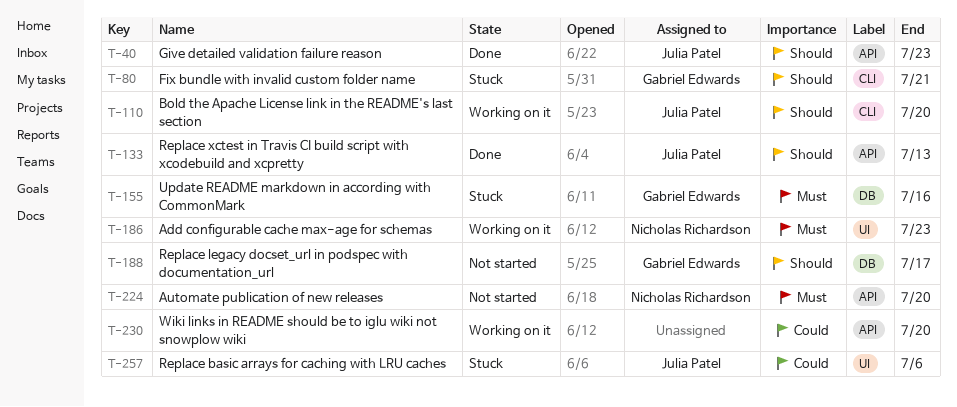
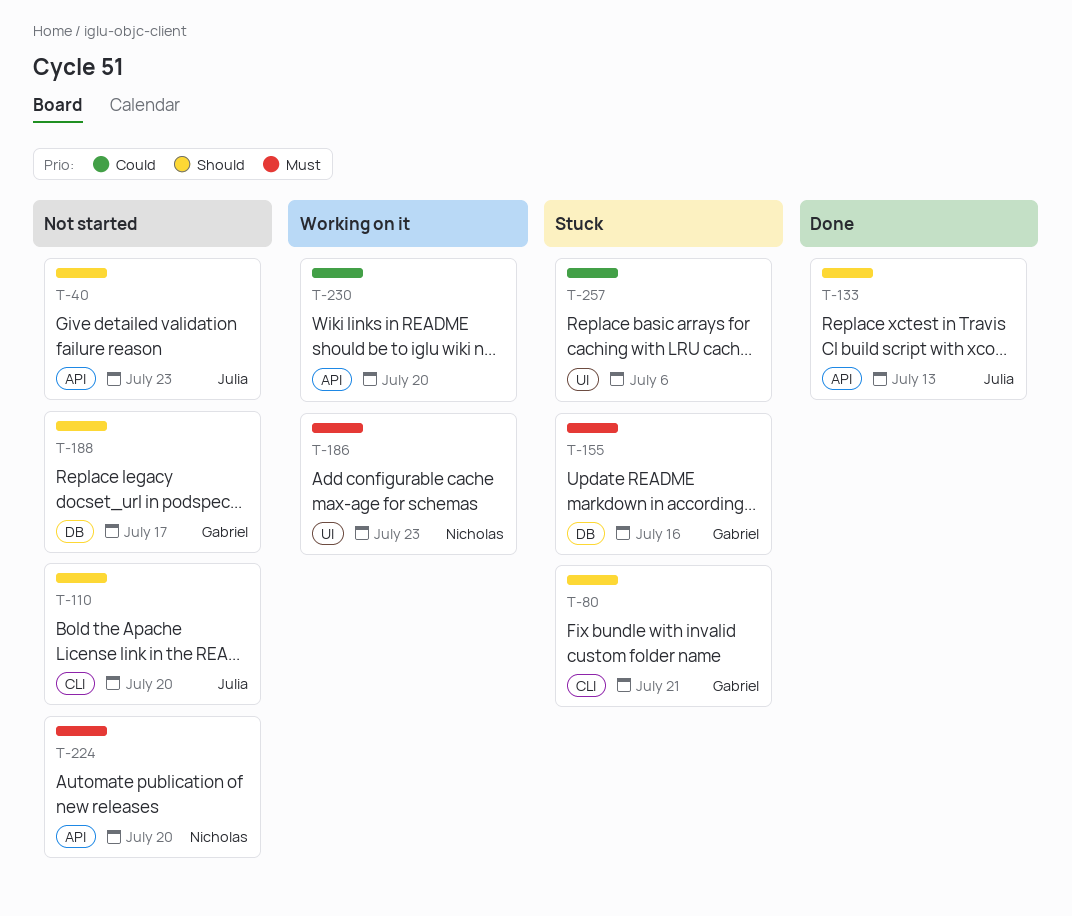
T-40, status: Done -> Not started
T-110, status: Working on it -> Not started
T-257, owner: Julia Patel -> none

